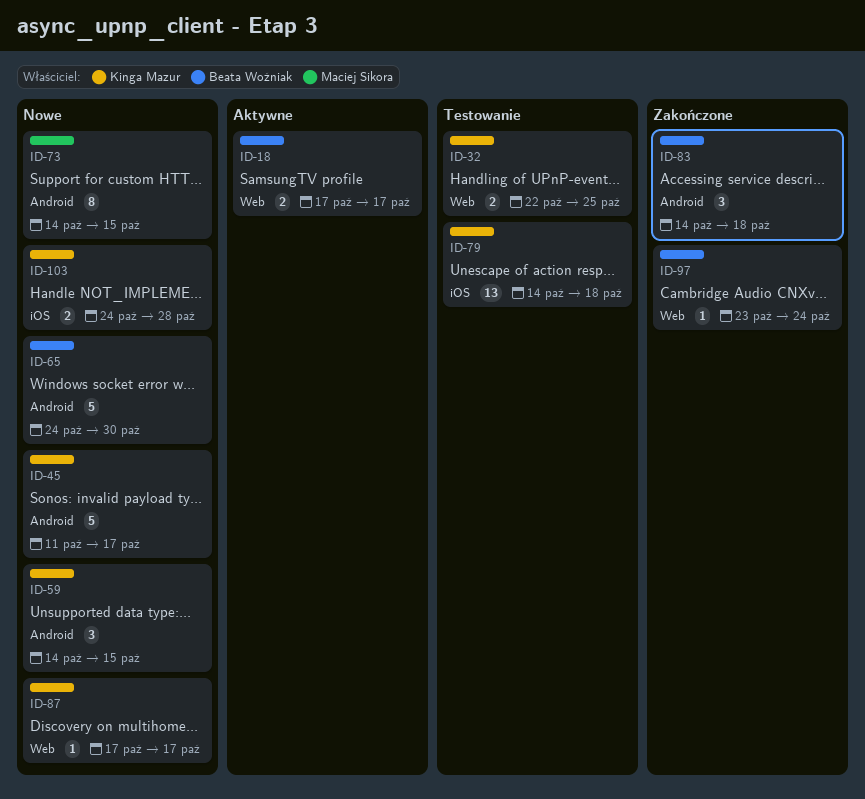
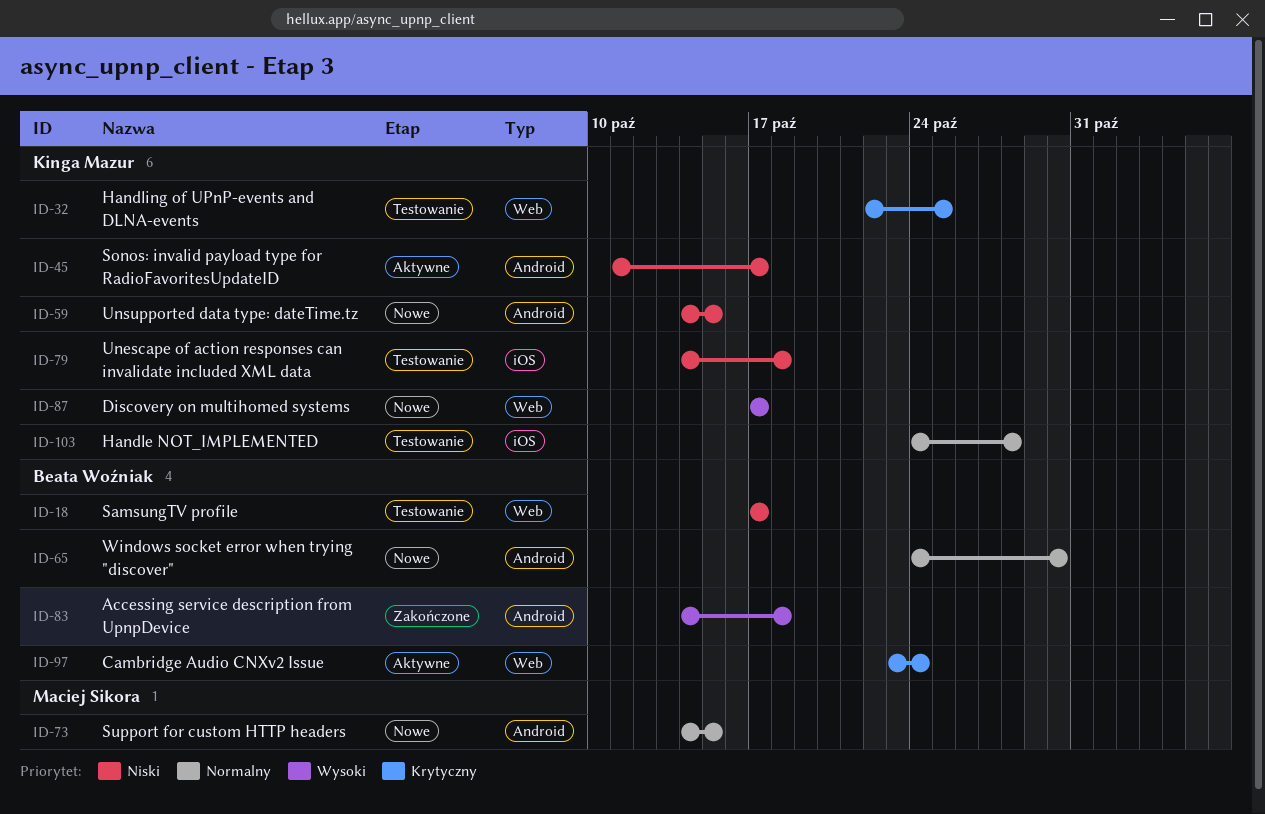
ID-18, status: Aktywne -> Testowanie
ID-45, status: Nowe -> Aktywne
ID-97, status: Zakończone -> Aktywne
ID-103, status: Nowe -> Testowanie

